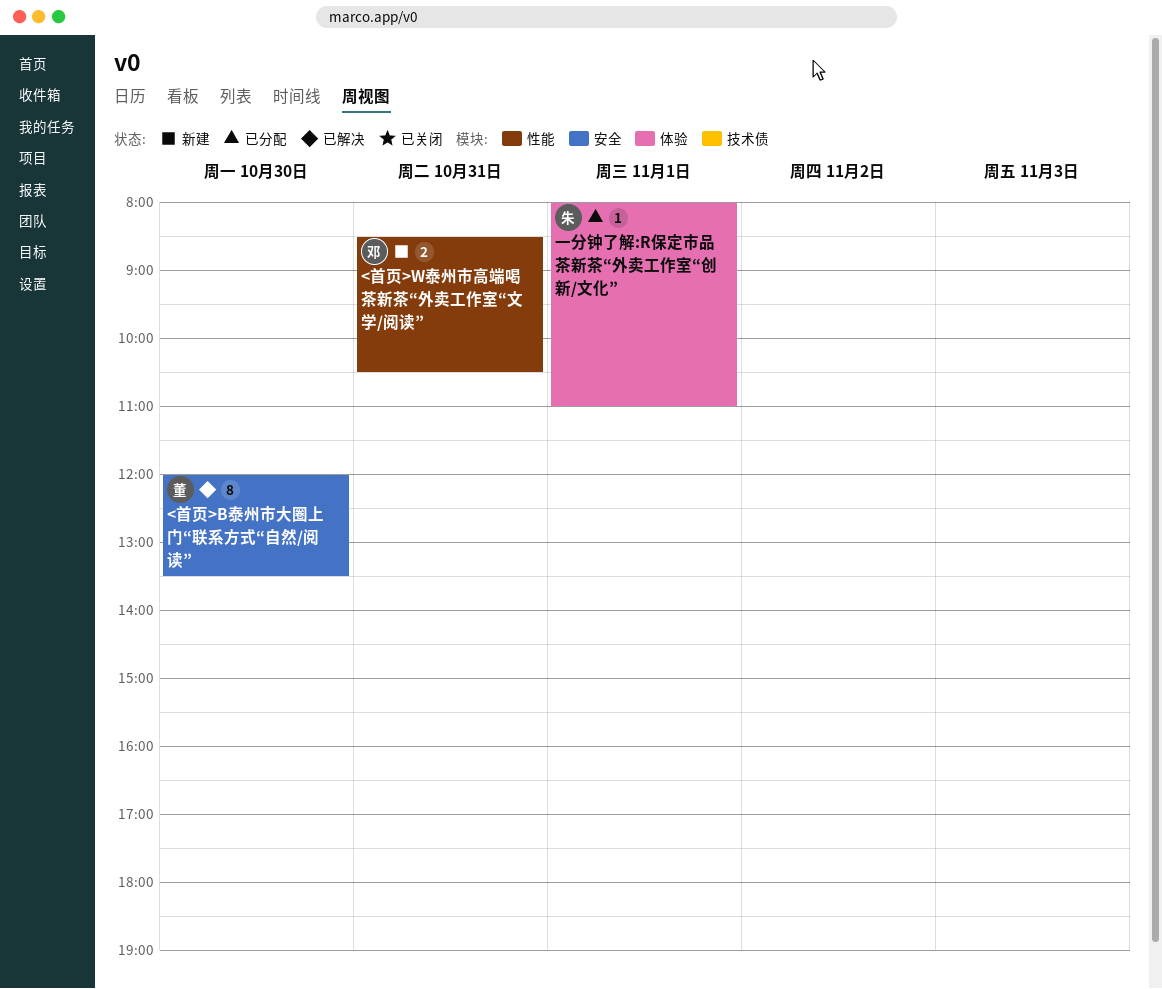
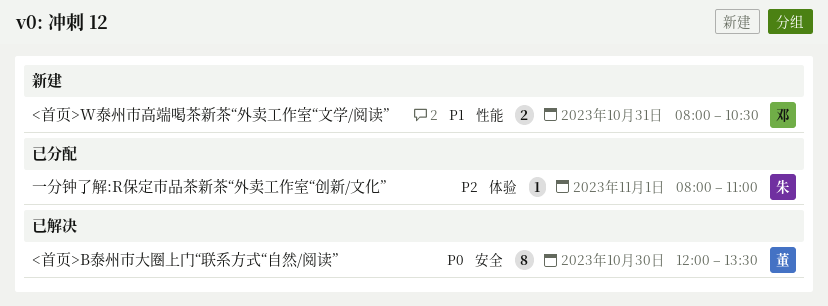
<首页>W泰州市高端喝茶新茶“外卖工作室“文学/阅读”, begins: 08:30 -> 08:00

